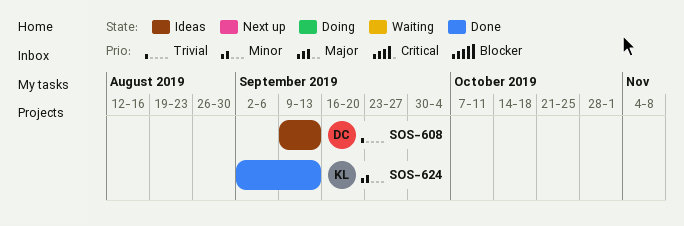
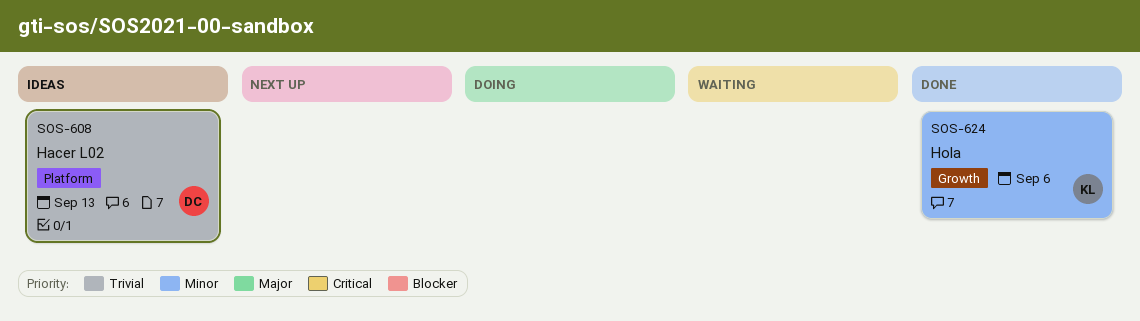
SOS-624, due: Sep 13 -> Sep 6

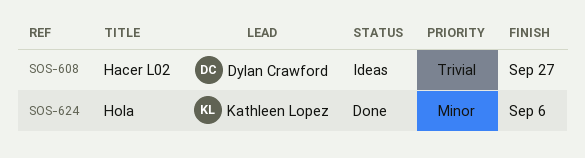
SOS-608, due: Sep 13 -> Sep 27

